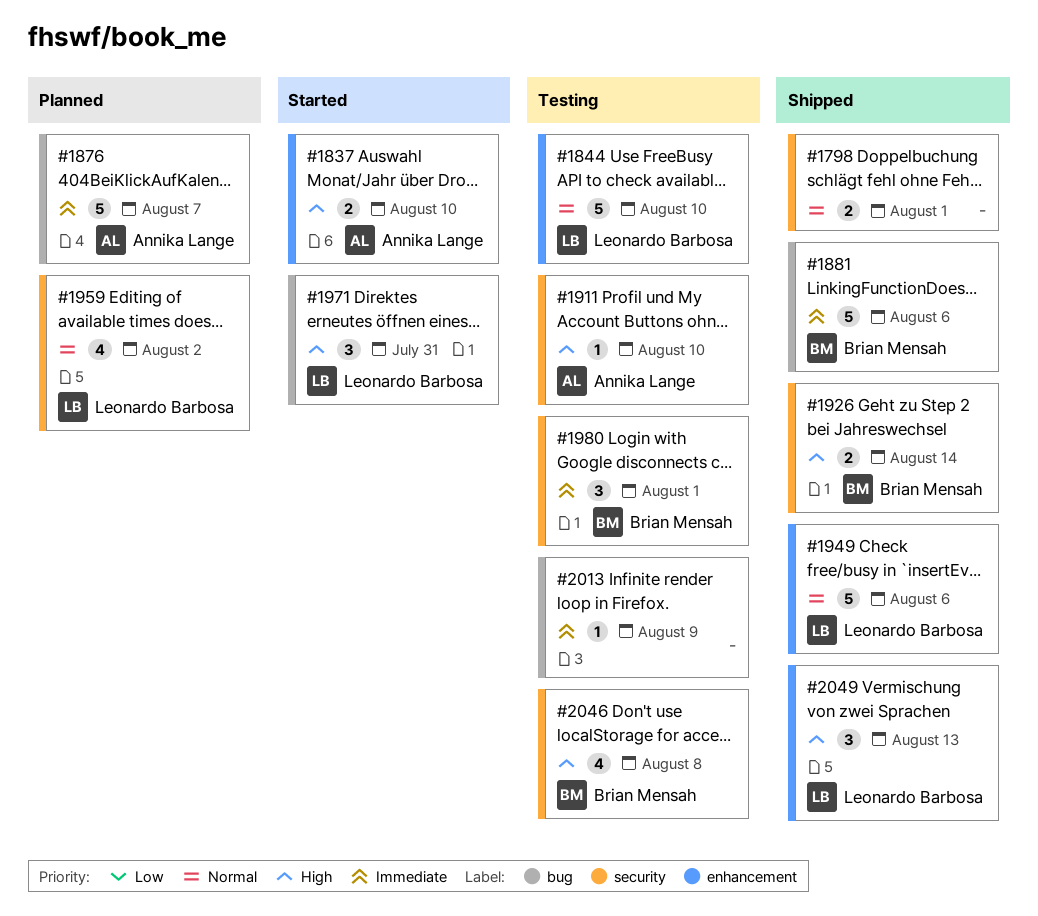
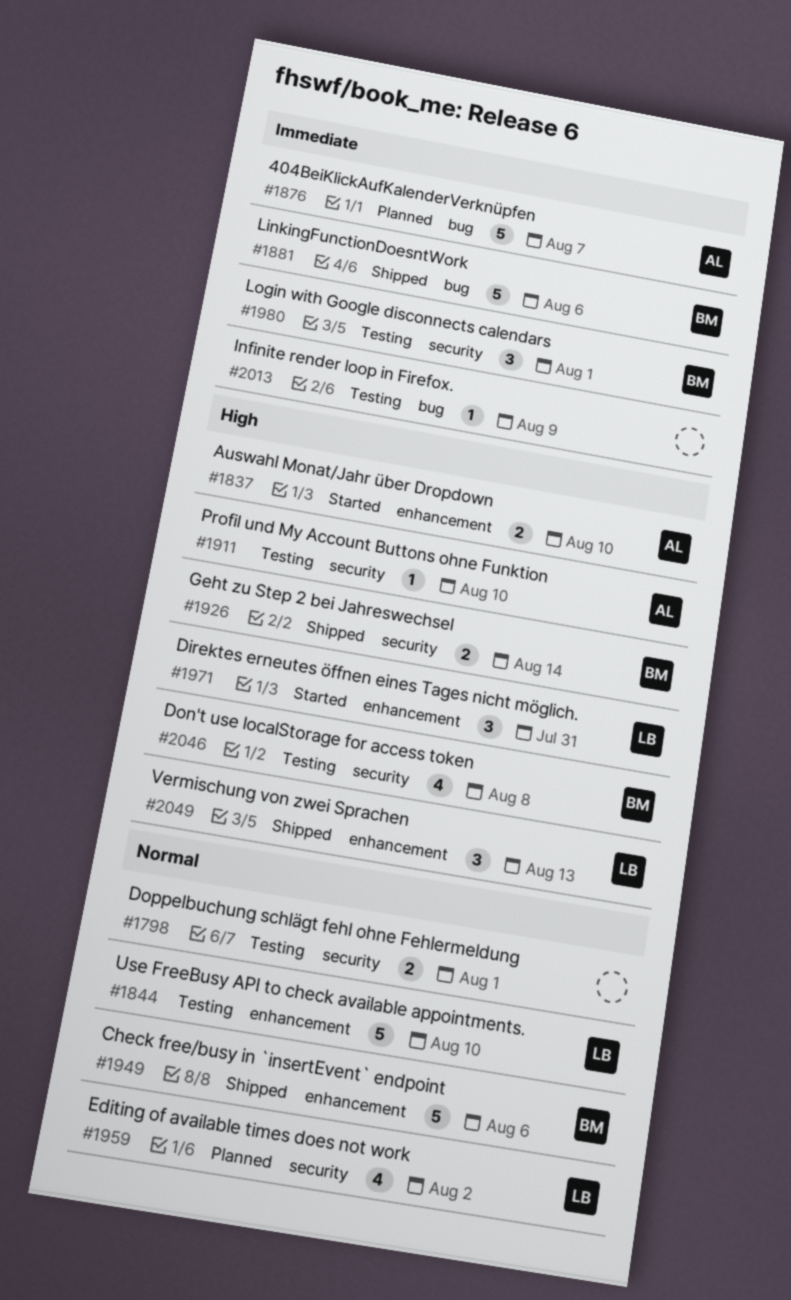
#1798, status: Shipped -> Testing
#1949, owner: Leonardo Barbosa -> Brian Mensah
#1971, label: bug -> enhancement

